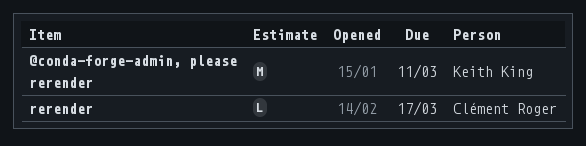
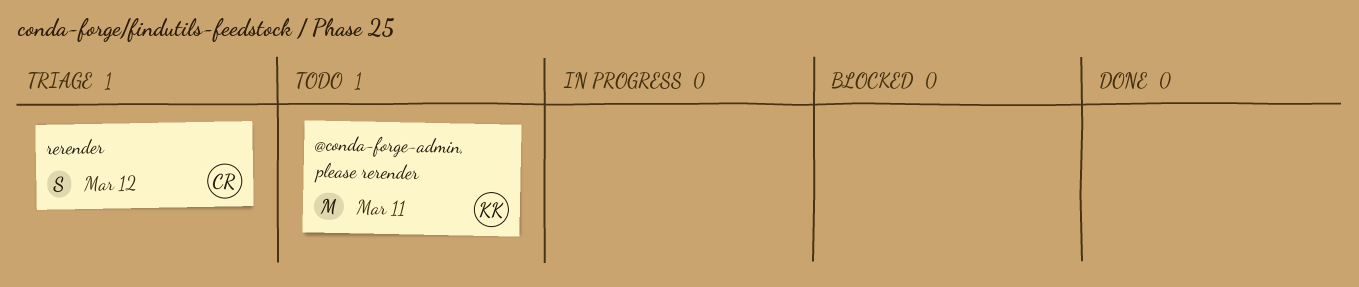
rerender, estimate: L -> S
rerender, due: Mar 17 -> Mar 12

